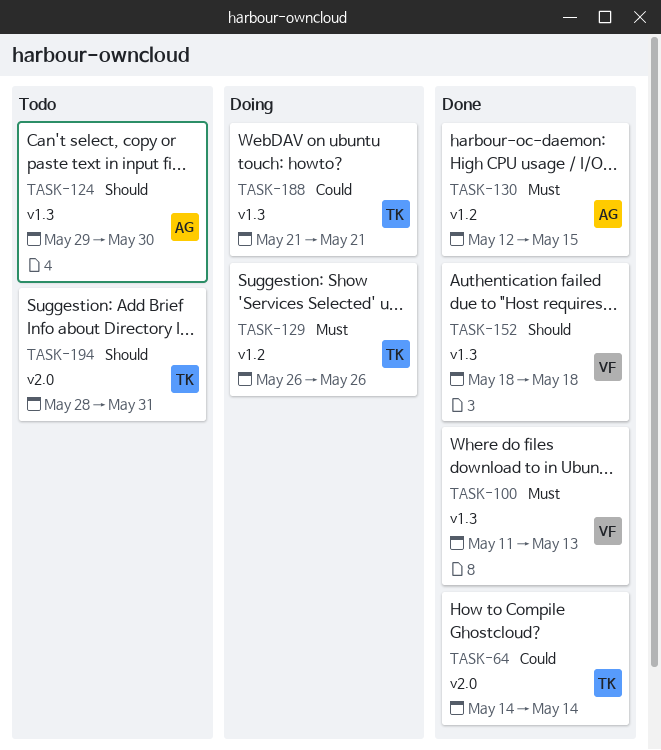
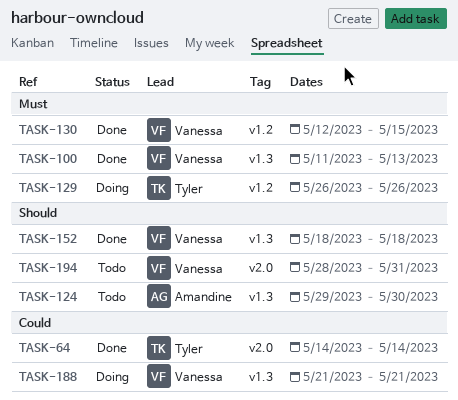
TASK-130, owner: Amandine -> Vanessa
TASK-188, owner: Tyler -> Vanessa
TASK-194, owner: Tyler -> Vanessa

